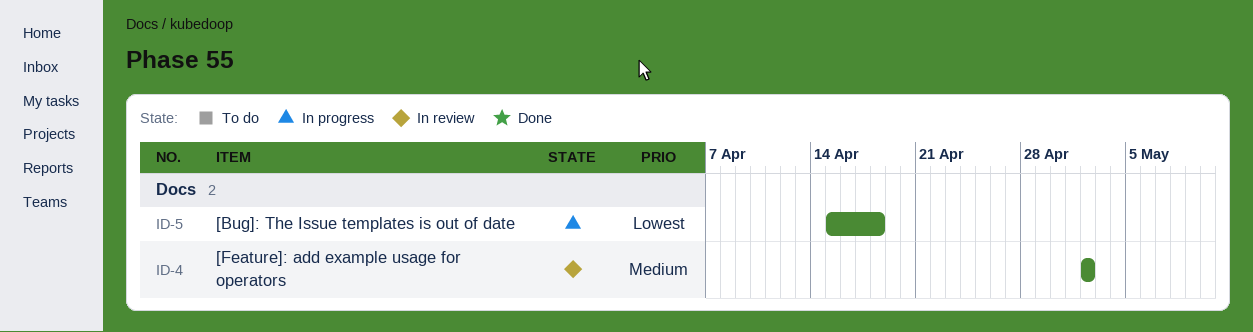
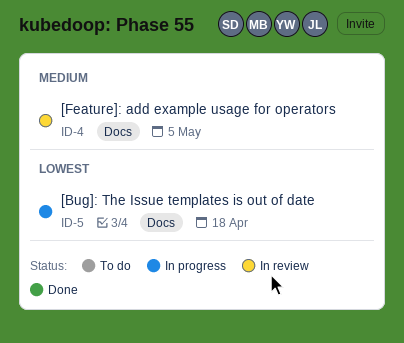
ID-4, due: May 2 -> May 5

